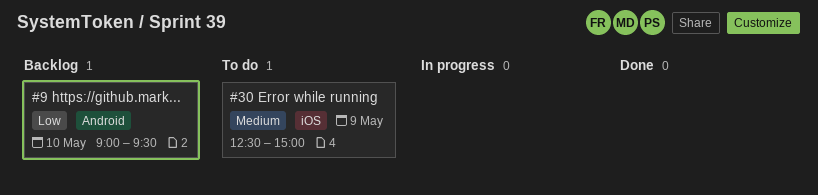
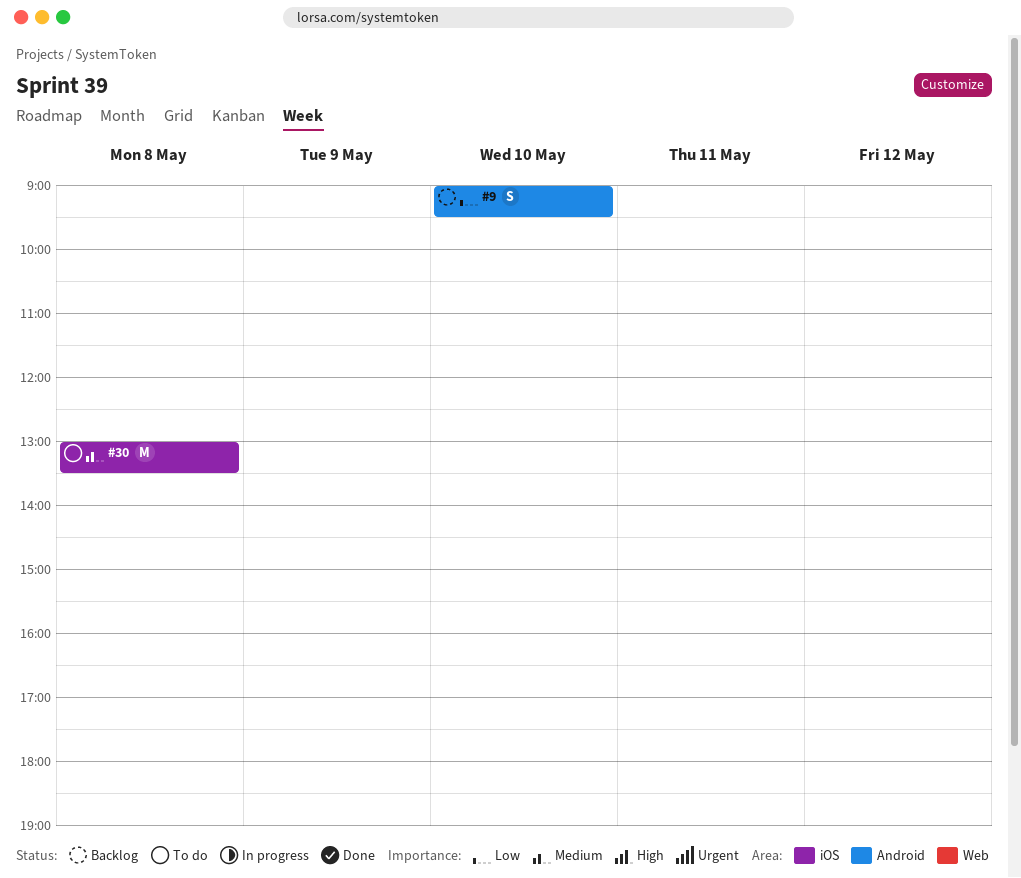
#30, day: May 9 -> May 8
#30, begins: 12:30 -> 13:00
#30, ends: 15:00 -> 13:30

